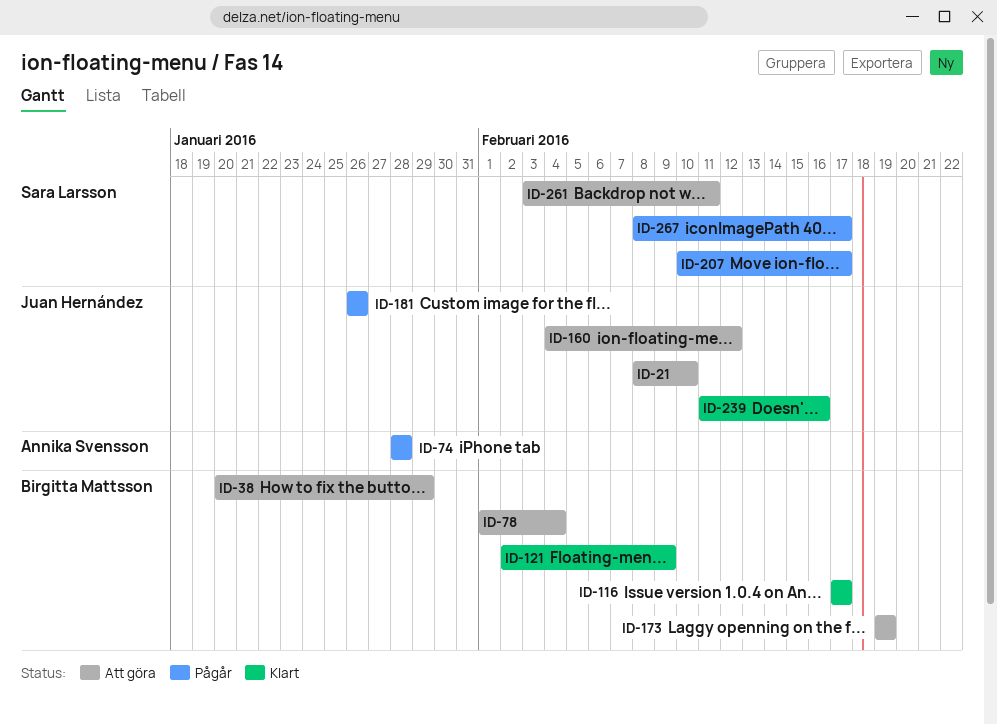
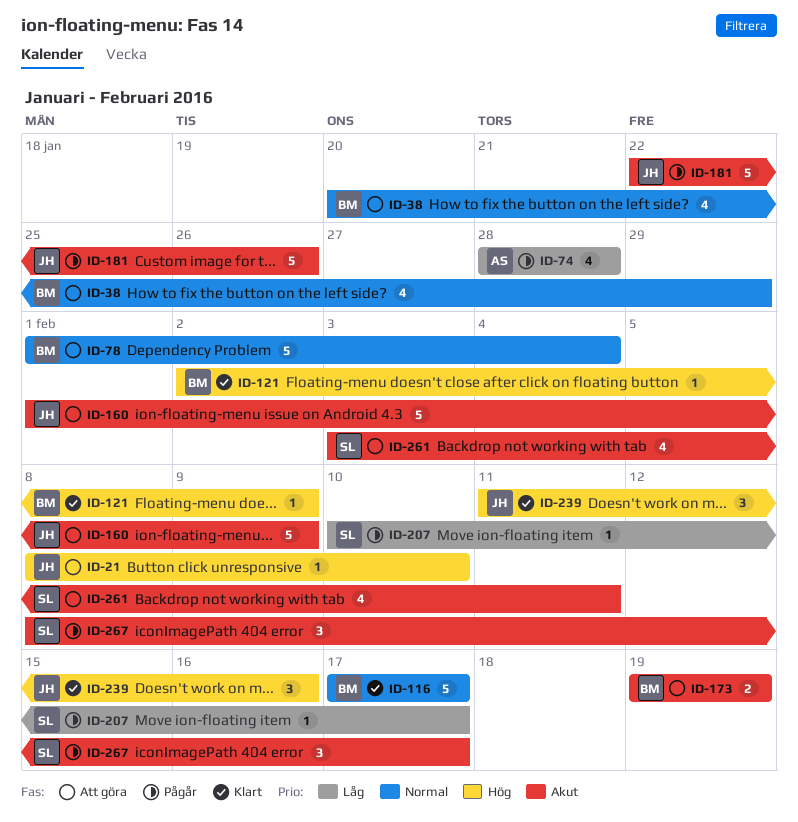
ID-160, start: Feb 4 -> Feb 1
ID-160, due: Feb 12 -> Feb 9
ID-181, start: Jan 26 -> Jan 22

